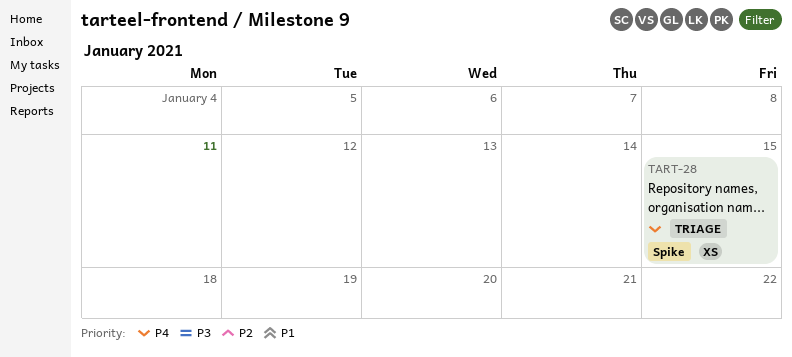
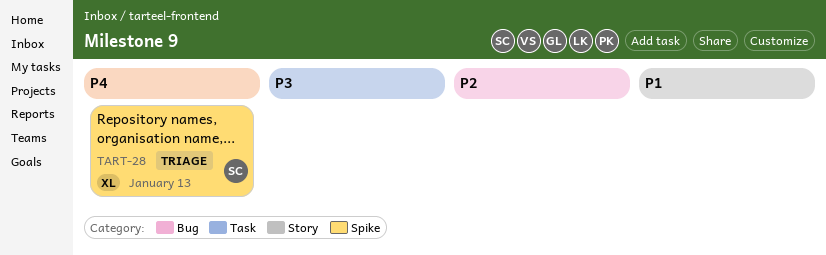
TART-28, estimate: XS -> XL
TART-28, due: Jan 15 -> Jan 13

